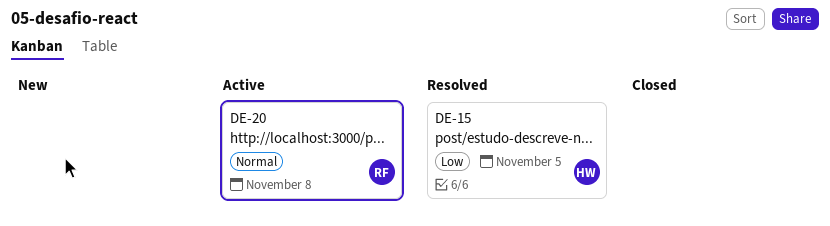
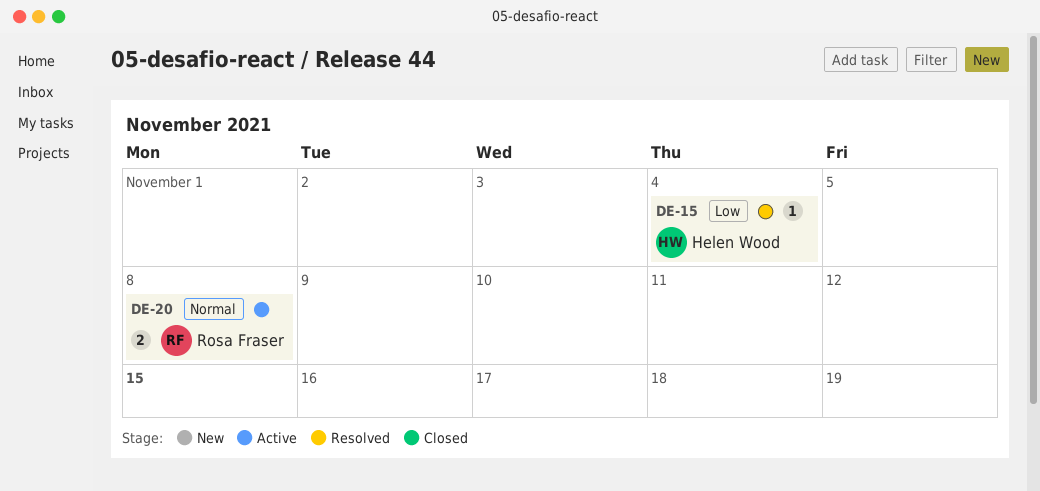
DE-15, due: Nov 5 -> Nov 4

